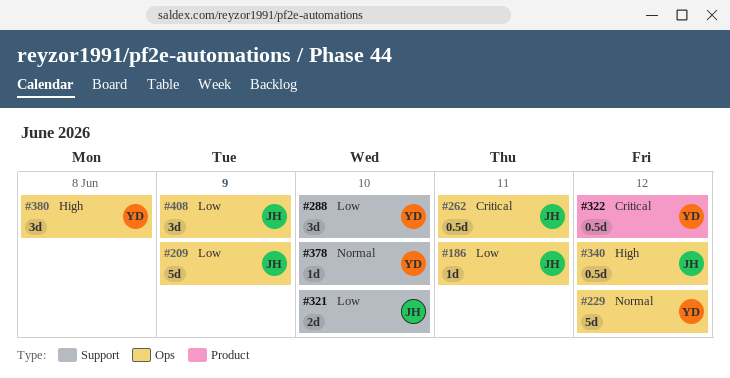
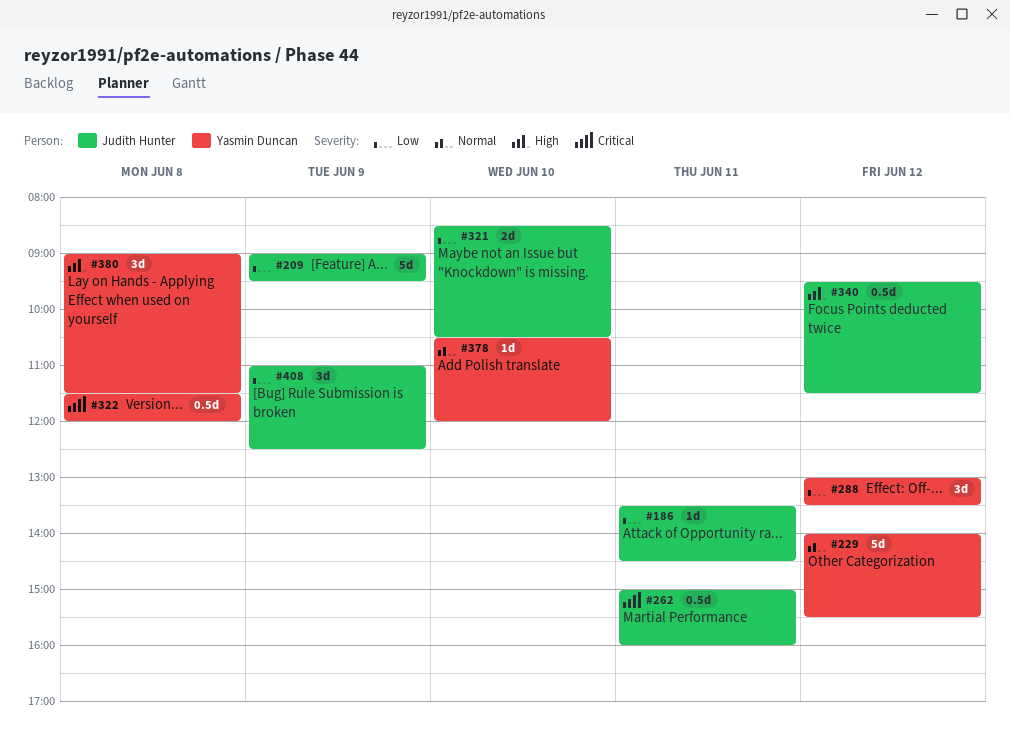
#288, day: Jun 10 -> Jun 12
#322, day: Jun 12 -> Jun 8

